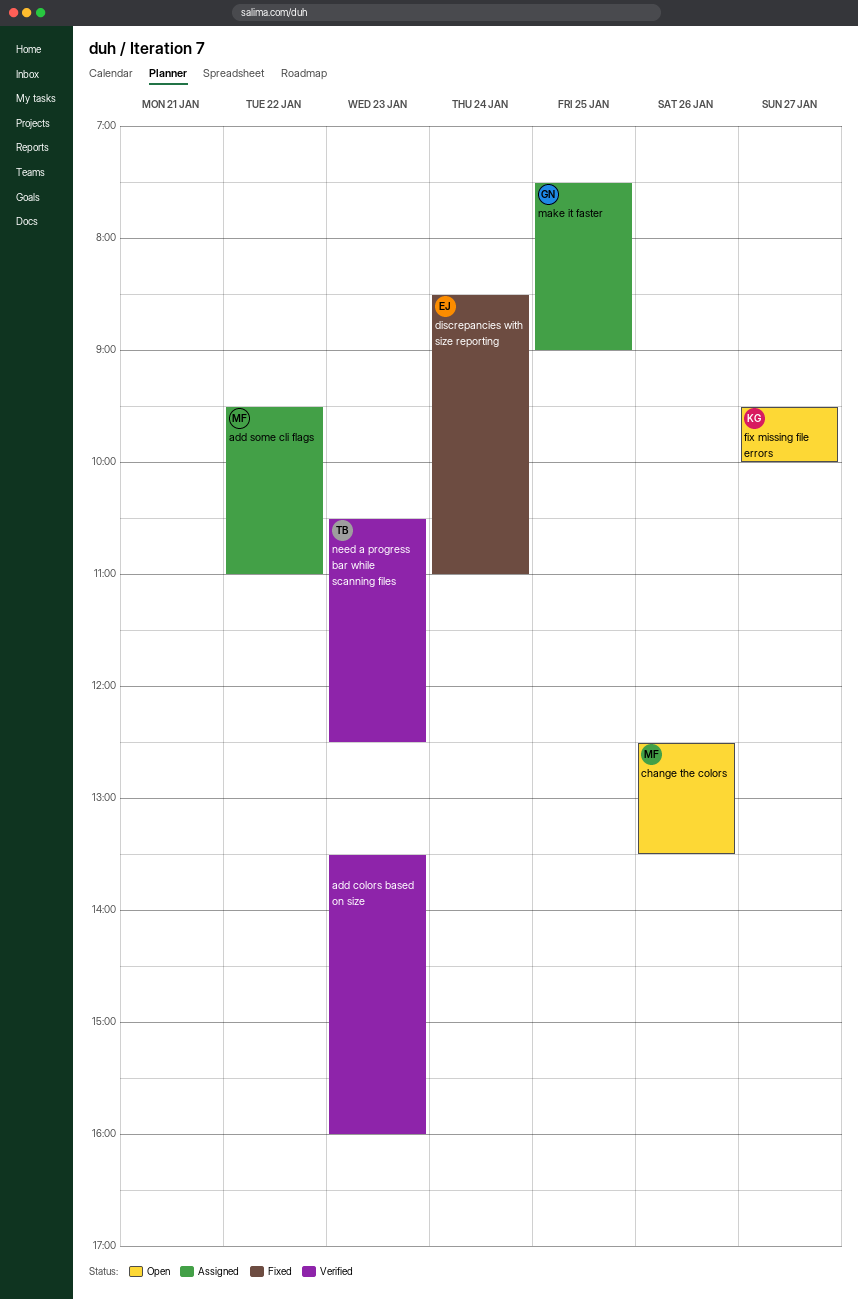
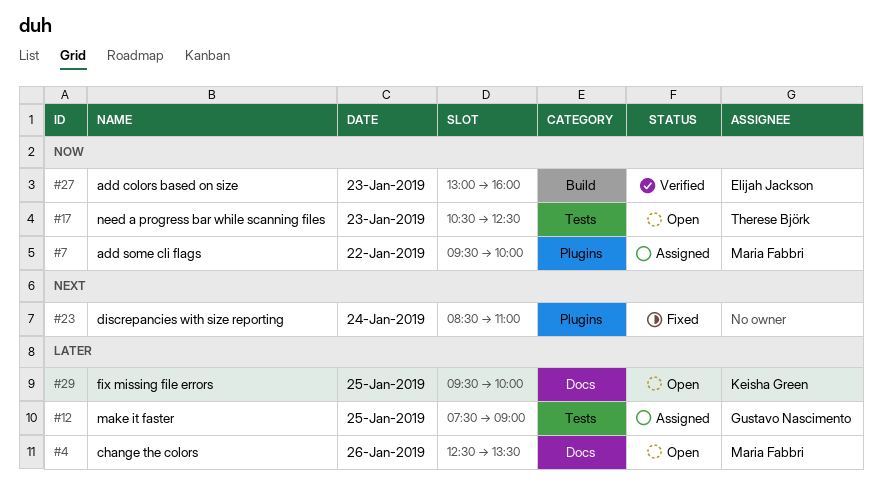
add colors based on size, owner: none -> Elijah Jackson
add colors based on size, begins: 13:30 -> 13:00
add some cli flags, ends: 11:00 -> 10:00
discrepancies with size reporting, owner: Elijah Jackson -> none
fix missing file errors, day: Jan 27 -> Jan 25
need a progress bar while scanning files, status: Verified -> Open

